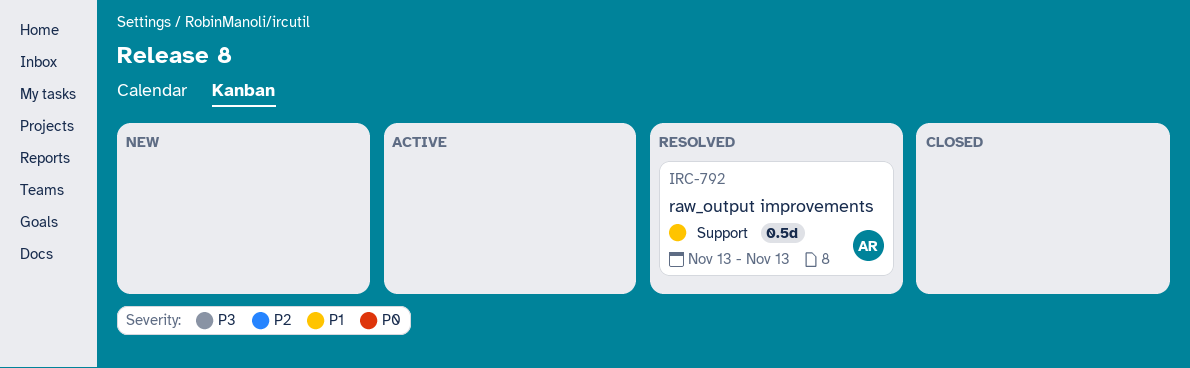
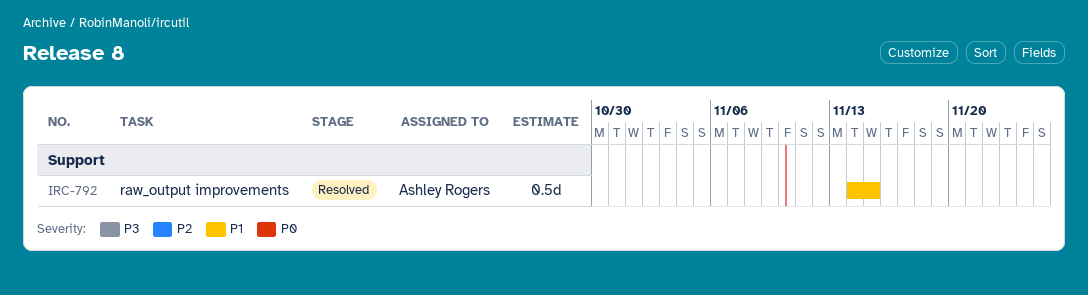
IRC-792, start: Nov 13 -> Nov 14
IRC-792, due: Nov 13 -> Nov 15

